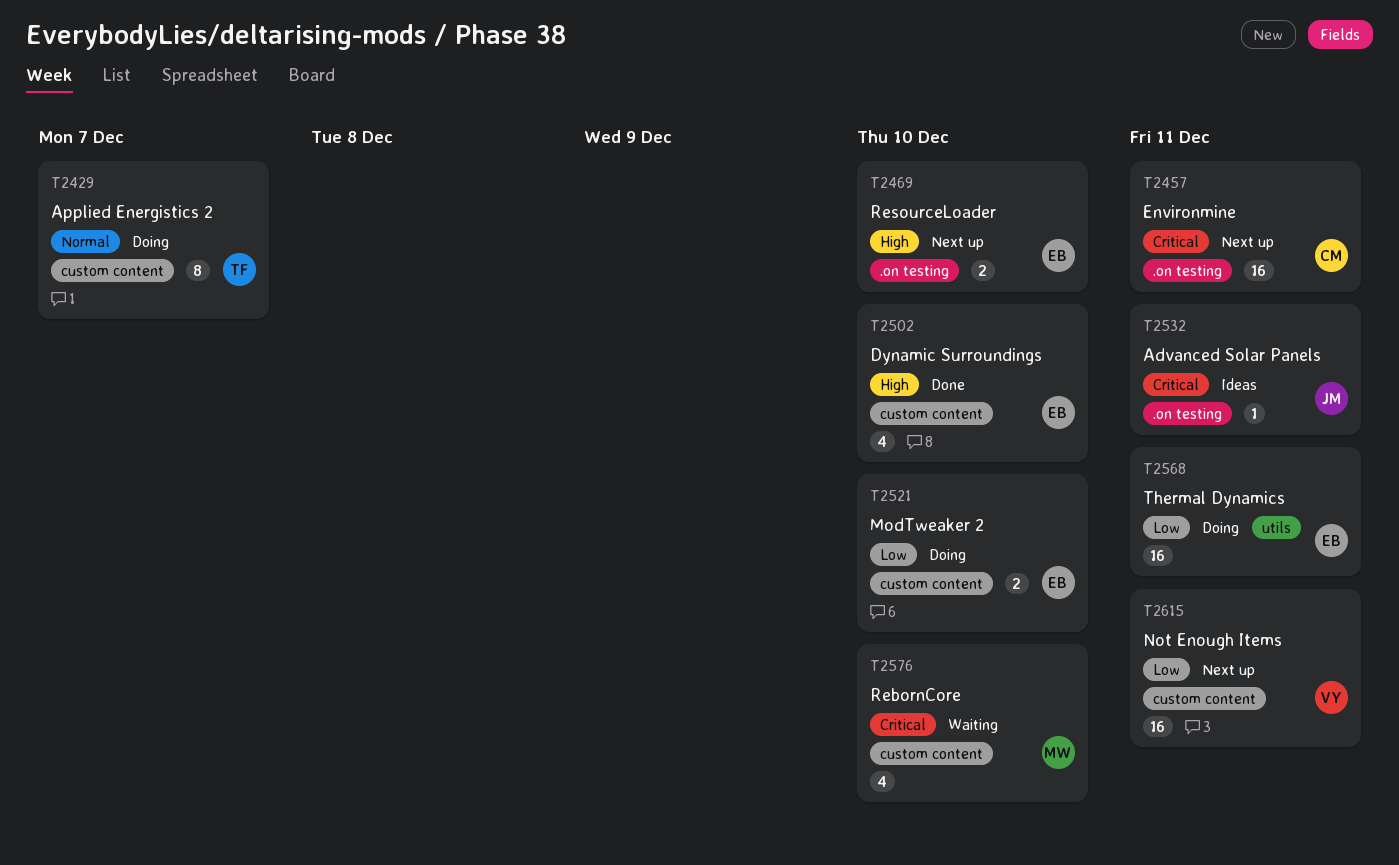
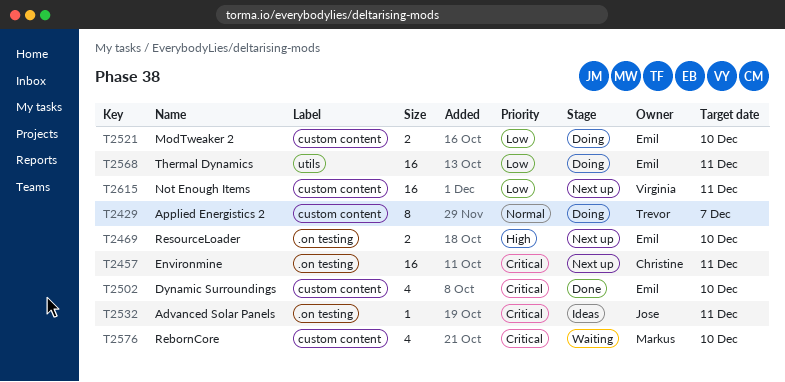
T2502, priority: High -> Critical

